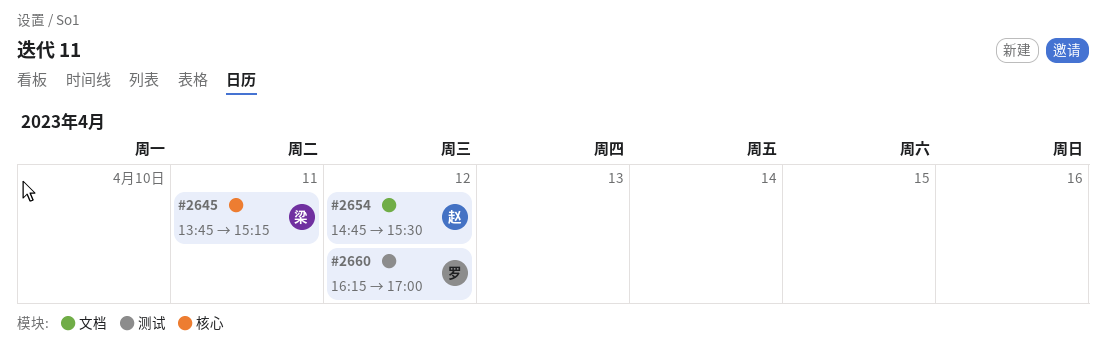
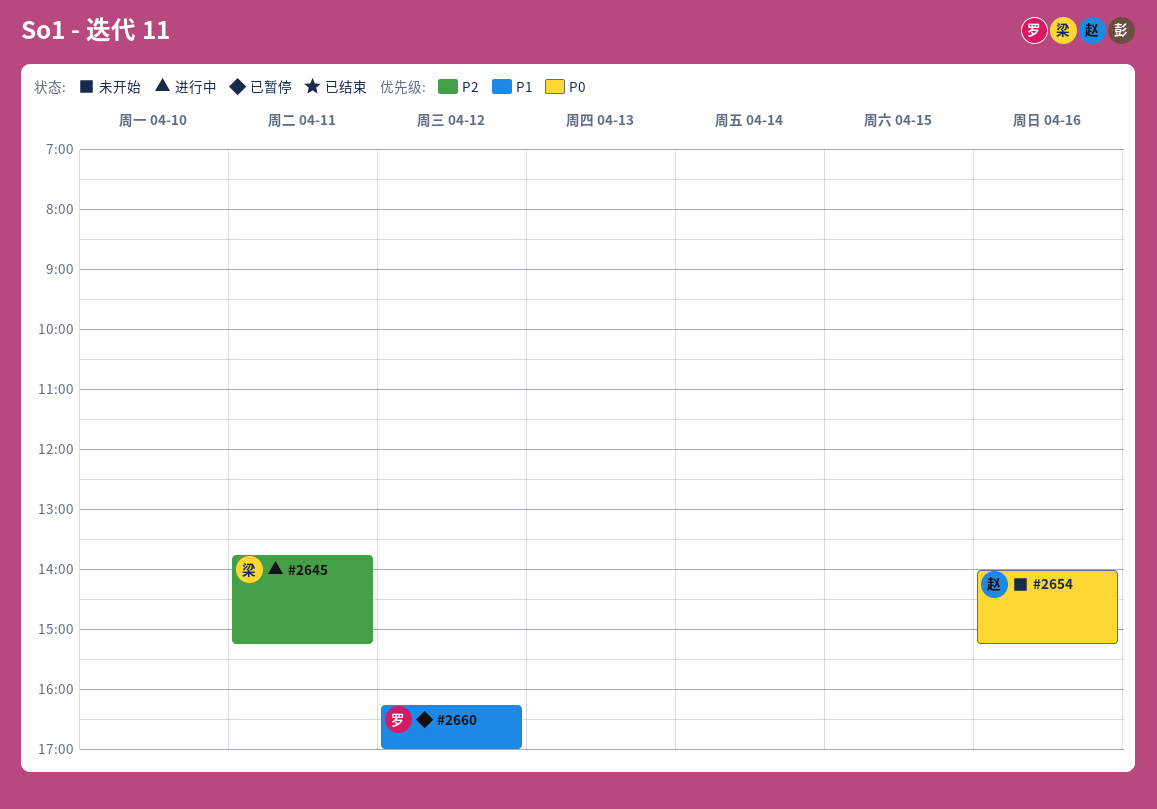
#2654, day: Apr 12 -> Apr 16
#2654, begins: 14:45 -> 14:00
#2654, ends: 15:30 -> 15:15

